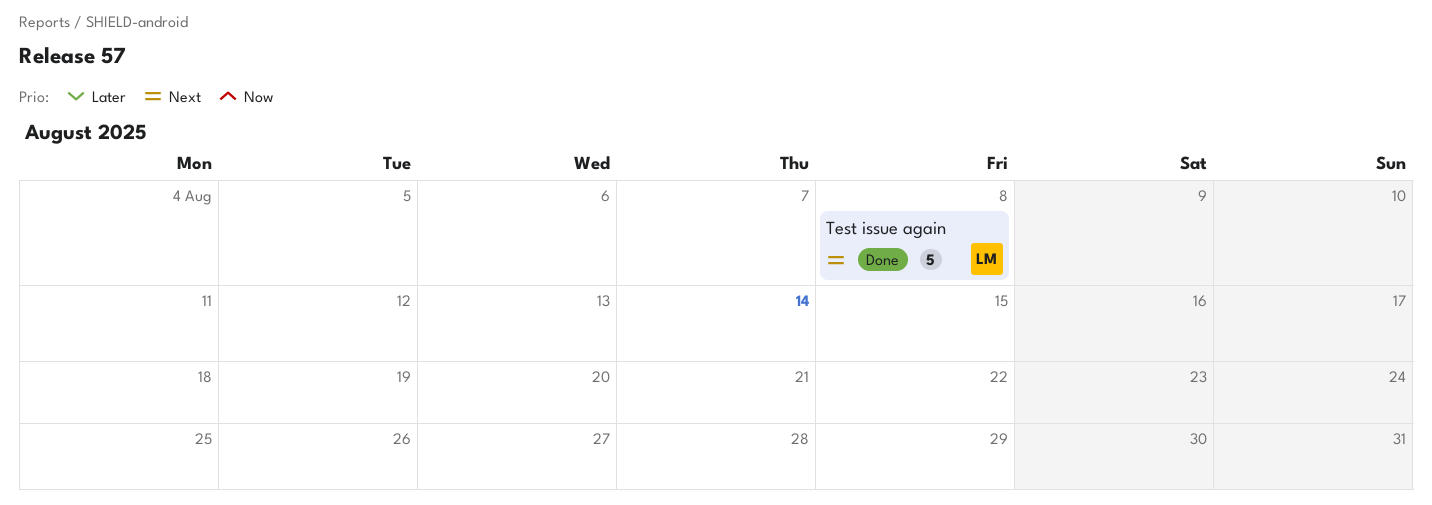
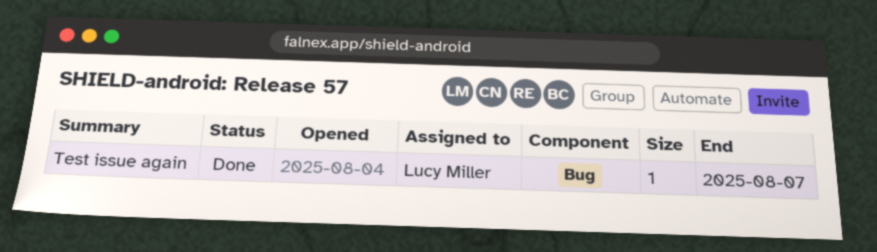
Test issue again, estimate: 5 -> 1
Test issue again, due: Aug 8 -> Aug 7

